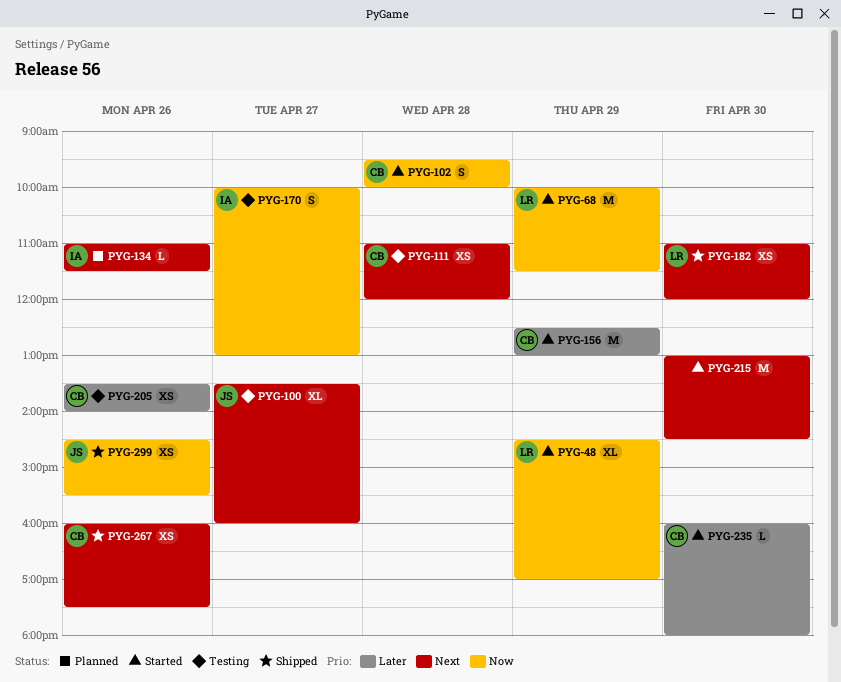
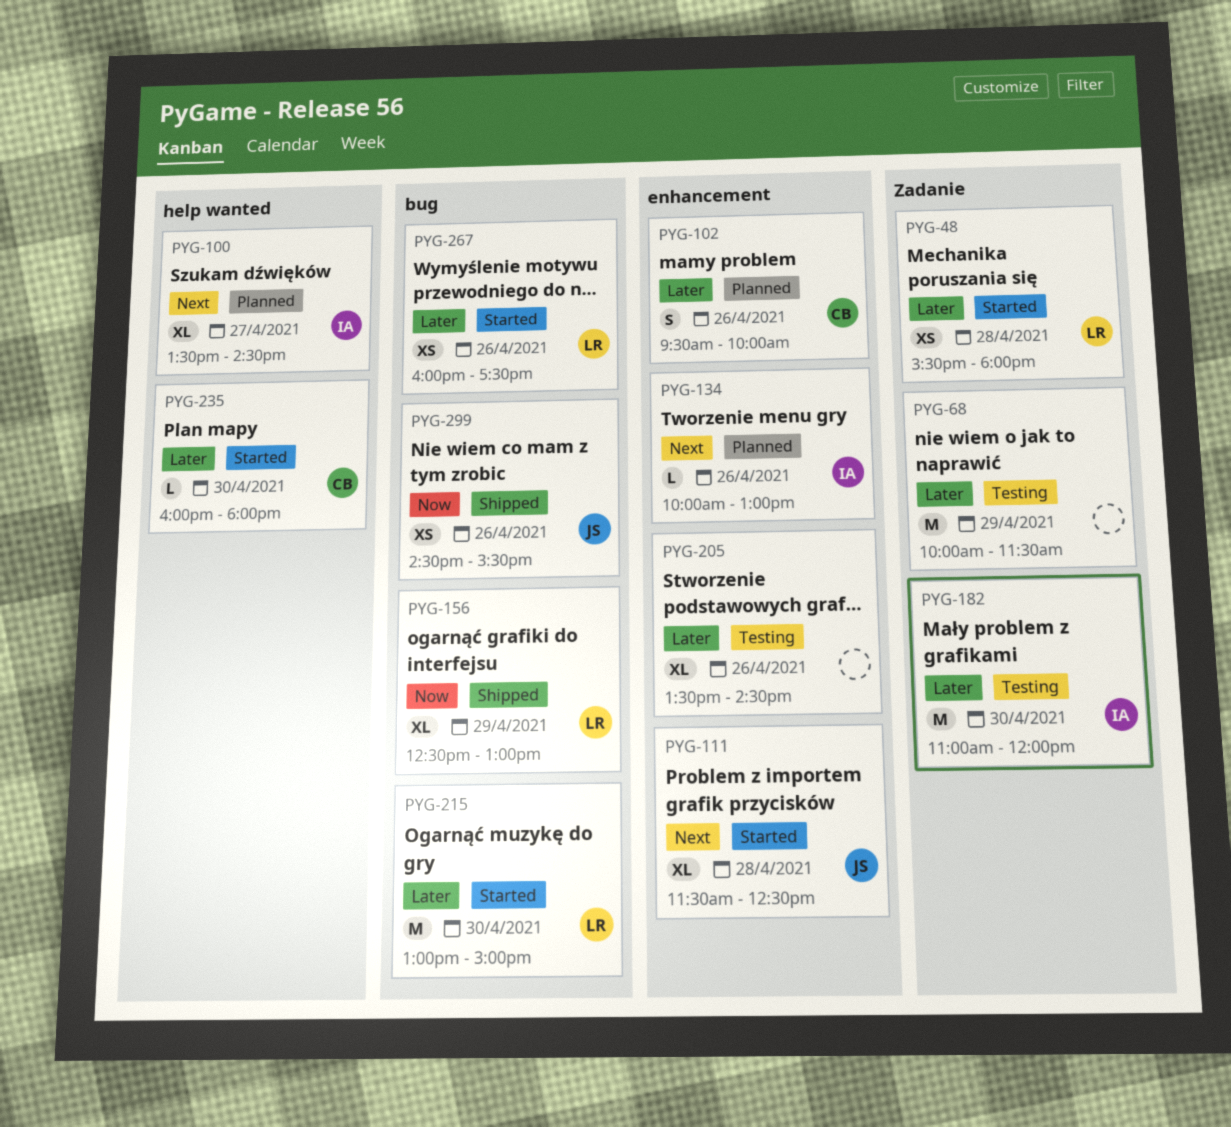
PYG-48, priority: Now -> Later
PYG-48, estimate: XL -> XS
PYG-48, day: Apr 29 -> Apr 28
PYG-48, begins: 14:30 -> 15:30
PYG-48, ends: 17:00 -> 18:00
PYG-68, status: Started -> Testing
PYG-68, owner: LR -> none
PYG-68, priority: Now -> Later
PYG-100, status: Testing -> Planned
PYG-100, owner: JS -> IA
PYG-100, ends: 16:00 -> 14:30
PYG-102, status: Started -> Planned
PYG-102, priority: Now -> Later
PYG-102, day: Apr 28 -> Apr 26
PYG-111, status: Testing -> Started
PYG-111, owner: CB -> JS
PYG-111, estimate: XS -> XL
PYG-111, begins: 11:00 -> 11:30
PYG-111, ends: 12:00 -> 12:30
PYG-134, begins: 11:00 -> 10:00
PYG-134, ends: 11:30 -> 13:00
PYG-156, status: Started -> Shipped
PYG-156, owner: CB -> LR
PYG-156, priority: Later -> Now
PYG-156, estimate: M -> XL
PYG-170: present -> none
PYG-182, status: Shipped -> Testing
PYG-182, owner: LR -> IA
PYG-182, priority: Next -> Later
PYG-182, estimate: XS -> M
PYG-205, owner: CB -> none
PYG-205, estimate: XS -> XL
PYG-205, ends: 14:00 -> 14:30
PYG-215, owner: none -> LR
PYG-215, priority: Next -> Later
PYG-215, ends: 14:30 -> 15:00
PYG-267, status: Shipped -> Started
PYG-267, owner: CB -> LR
PYG-267, priority: Next -> Later

